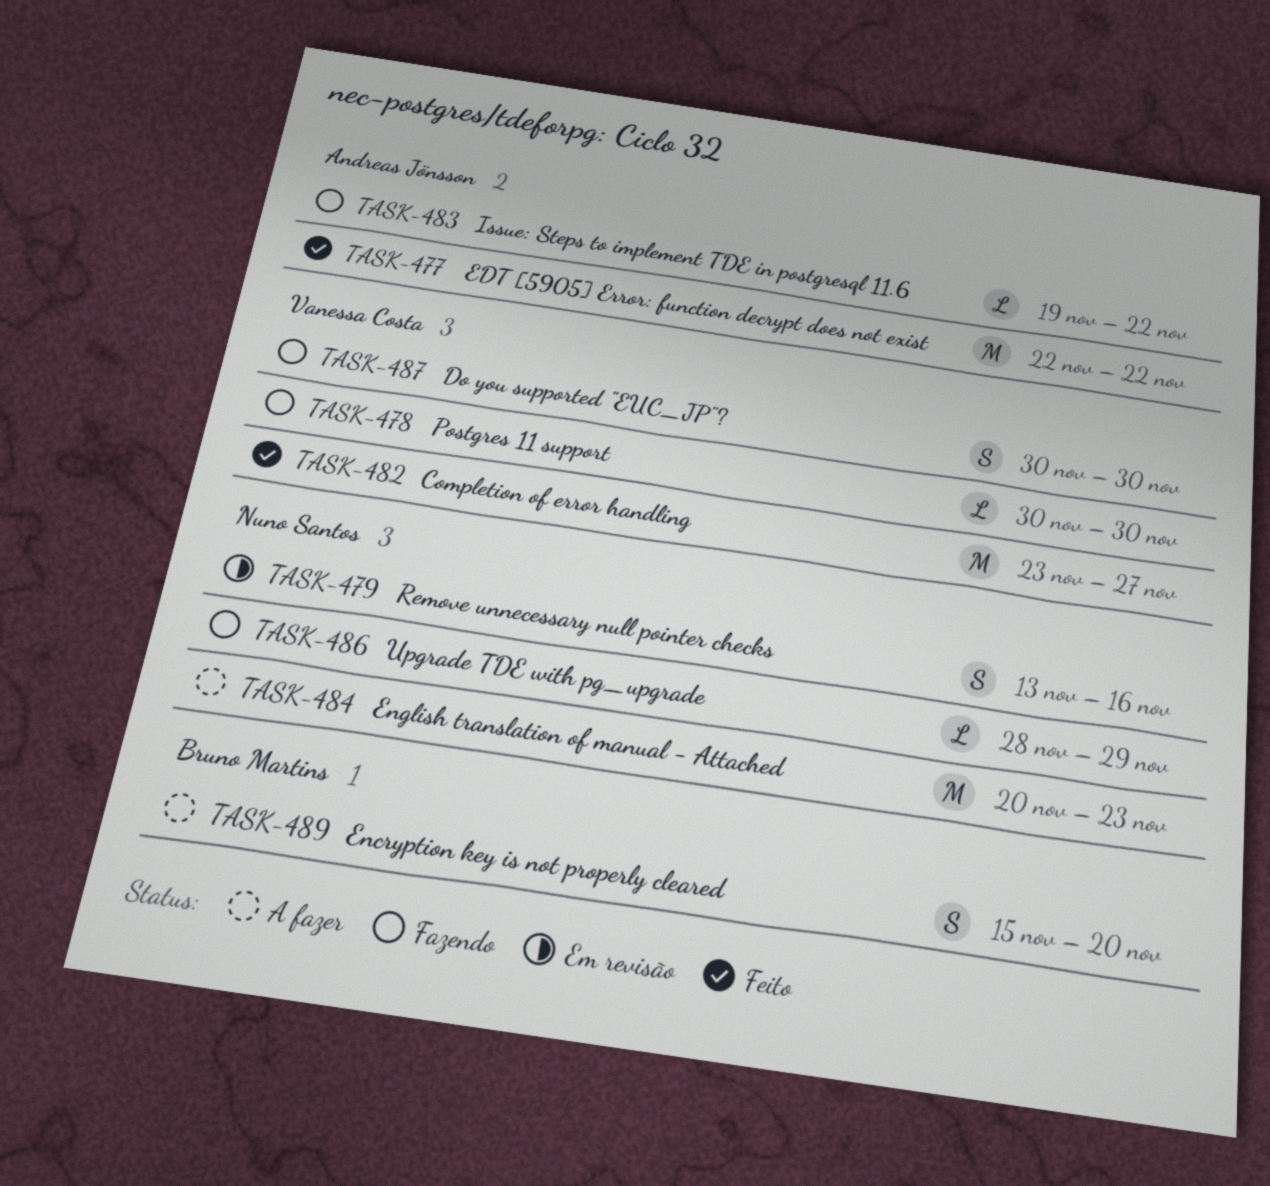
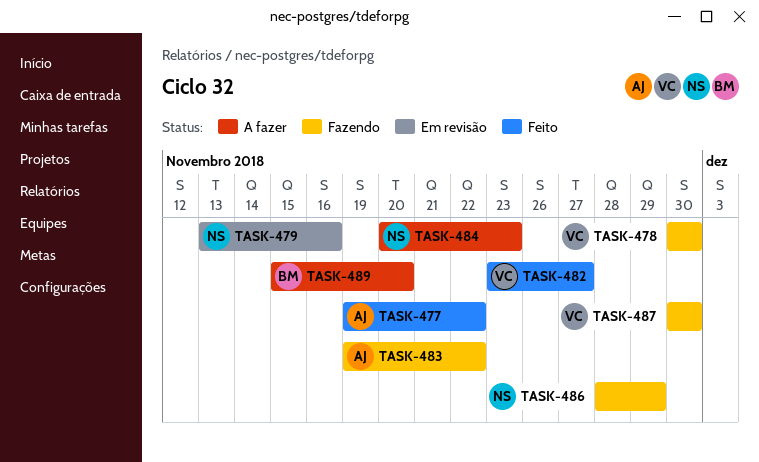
TASK-477, start: Nov 22 -> Nov 19

